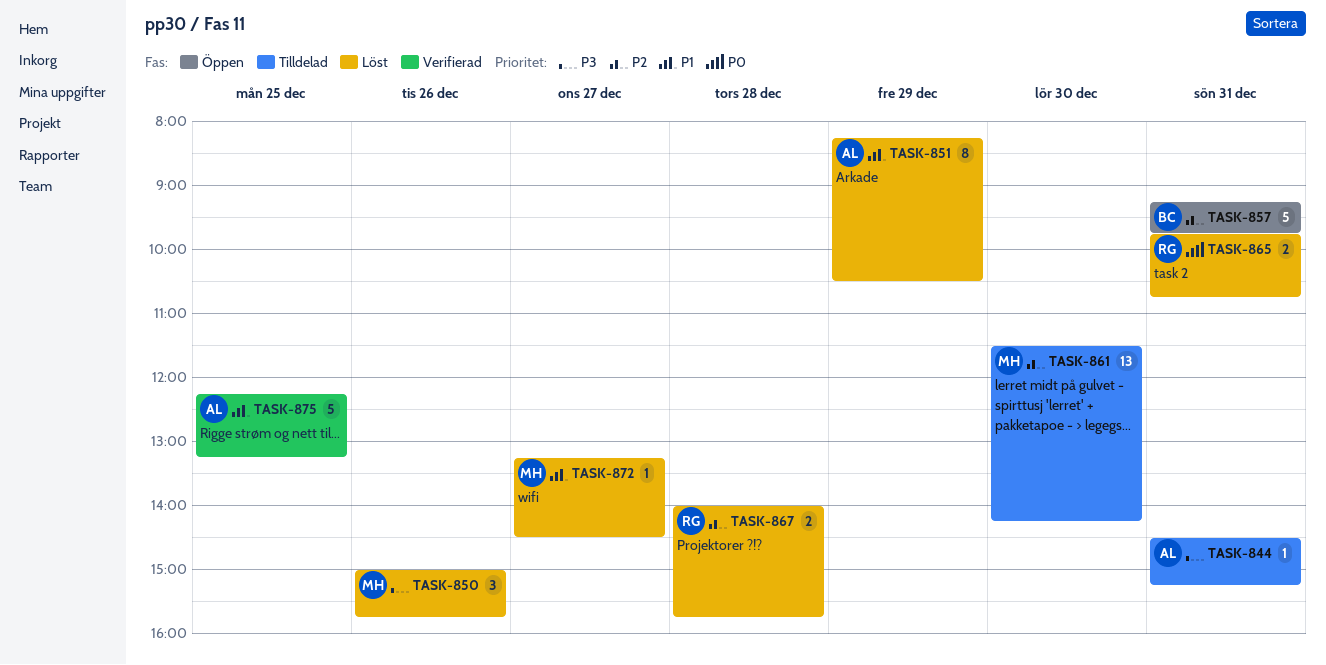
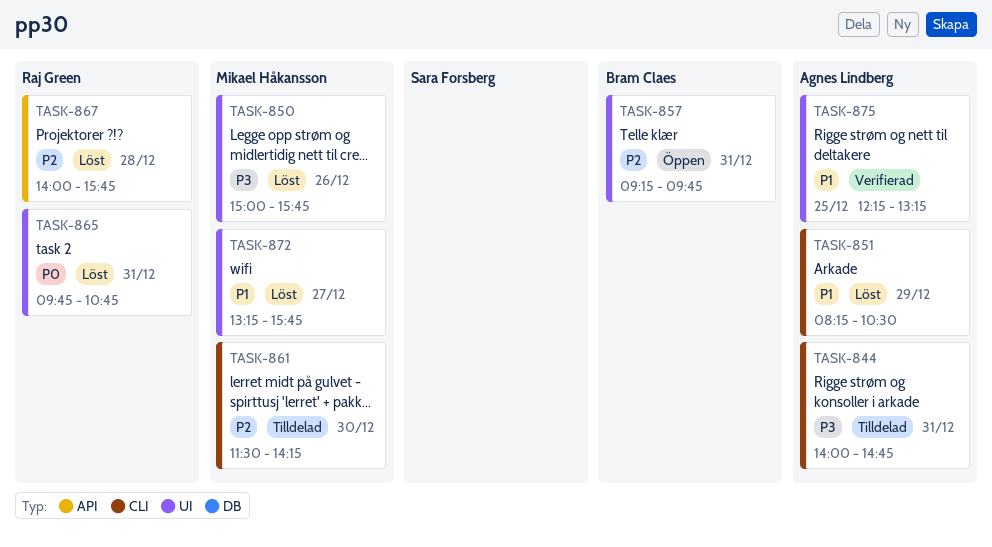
TASK-844, begins: 14:30 -> 14:00
TASK-844, ends: 15:15 -> 14:45
TASK-872, ends: 14:30 -> 15:45

